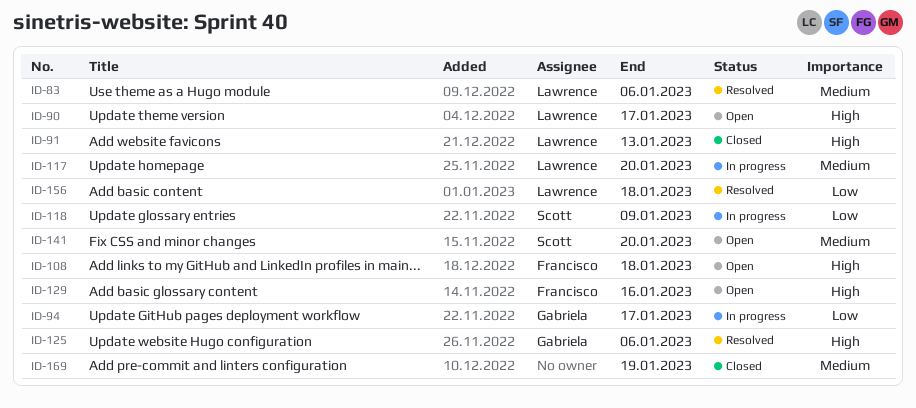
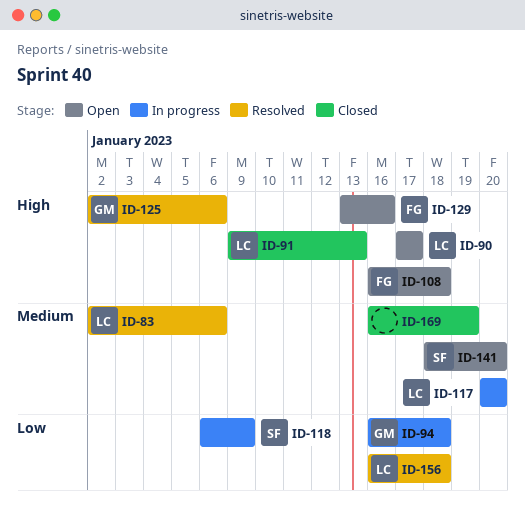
ID-94, due: Jan 17 -> Jan 18

